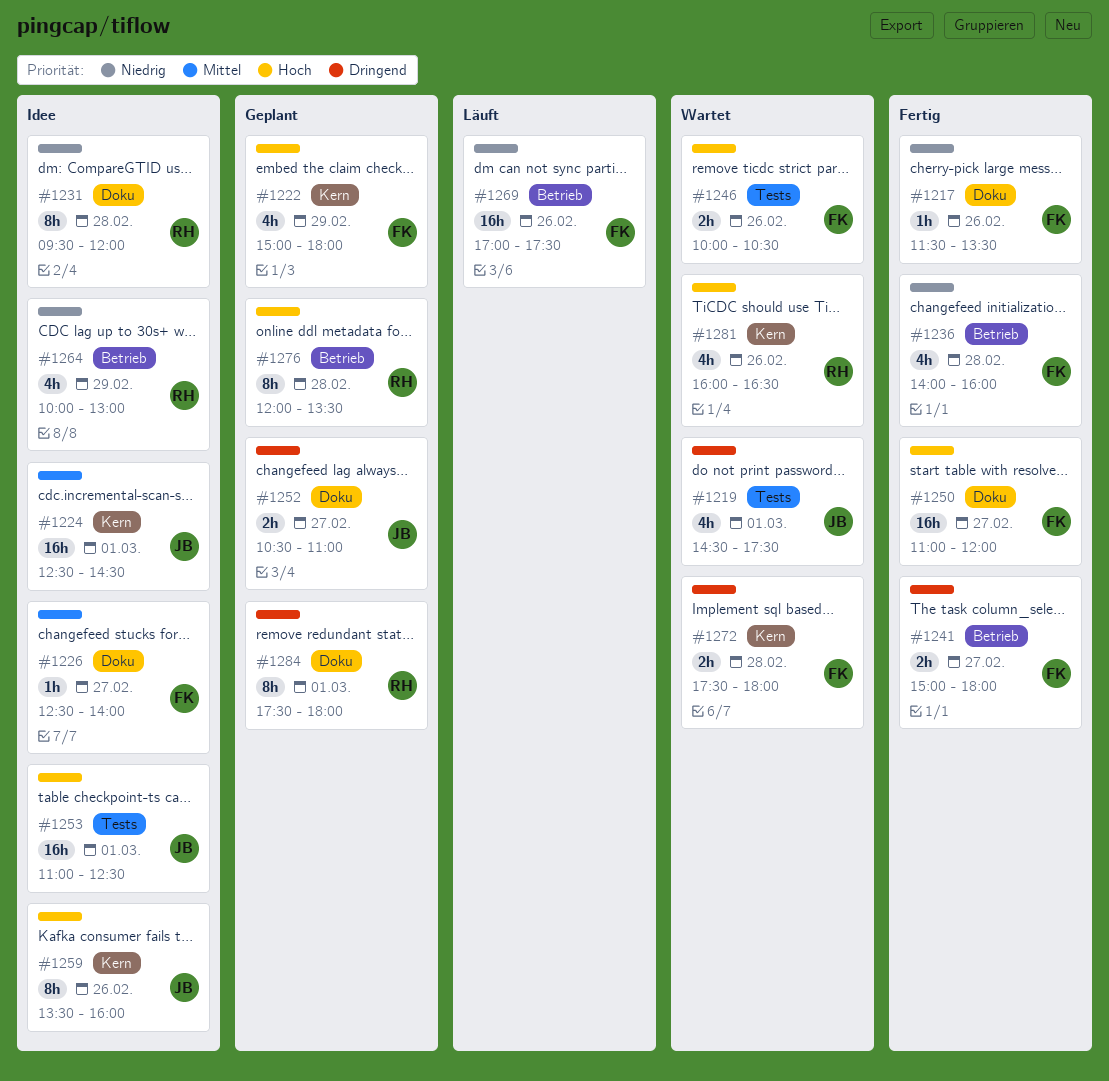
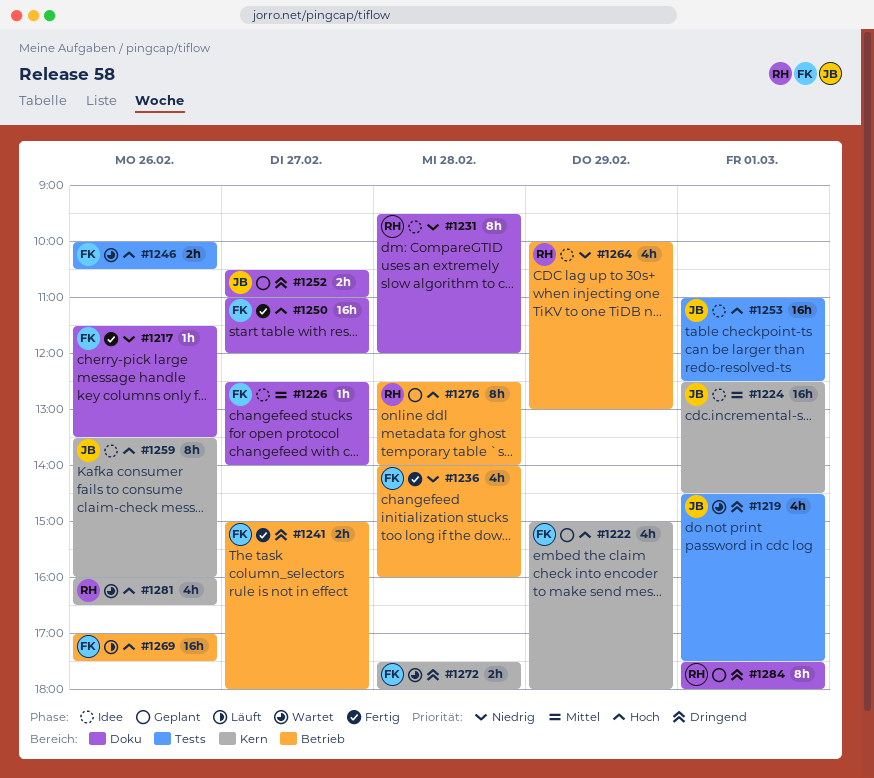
#1269, priority: Niedrig -> Hoch
#1276, begins: 12:00 -> 12:30
#1276, ends: 13:30 -> 14:00

